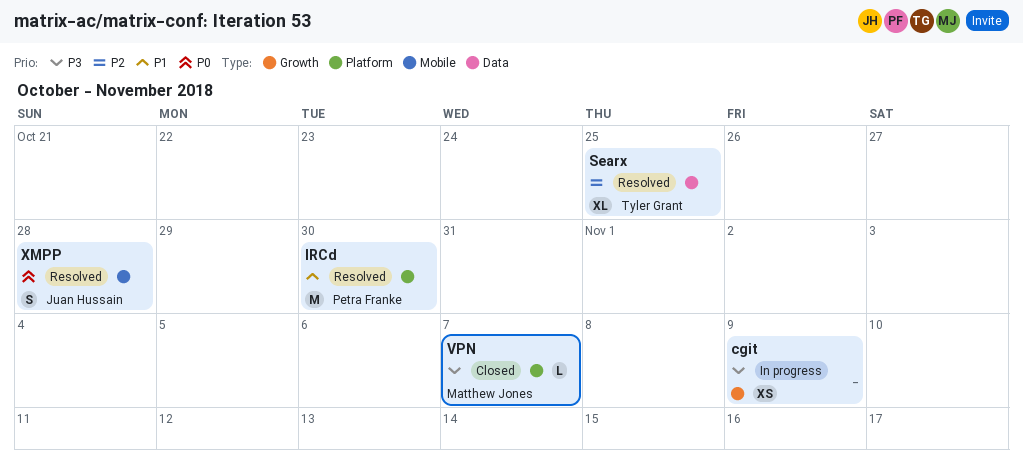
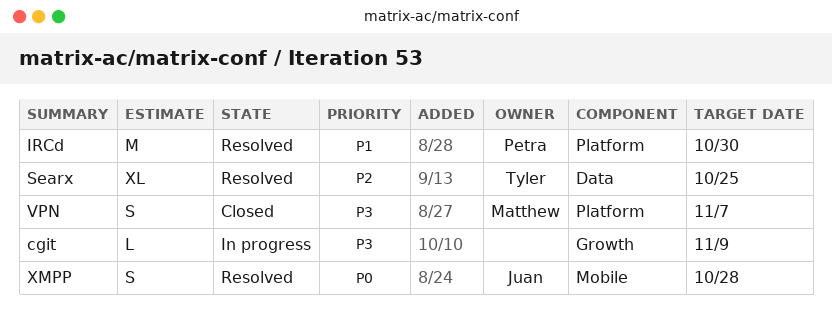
cgit, estimate: XS -> L
VPN, estimate: L -> S

